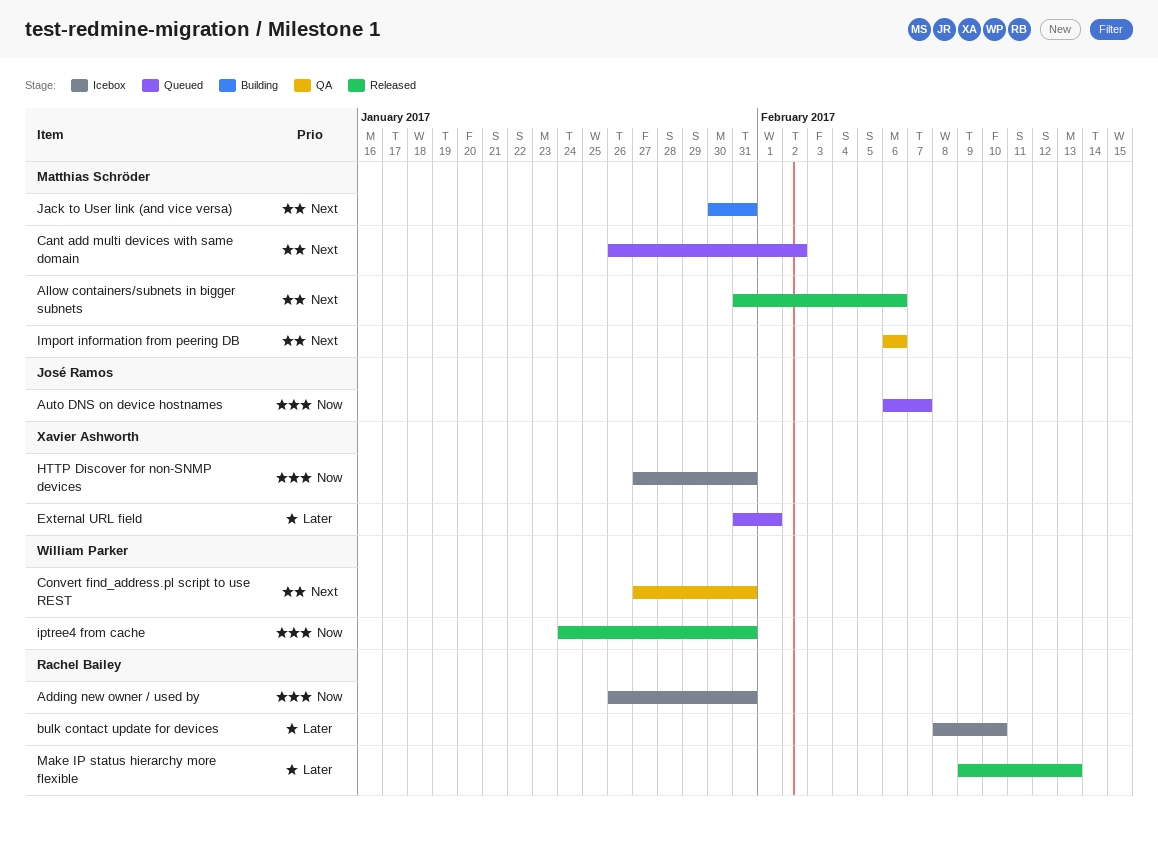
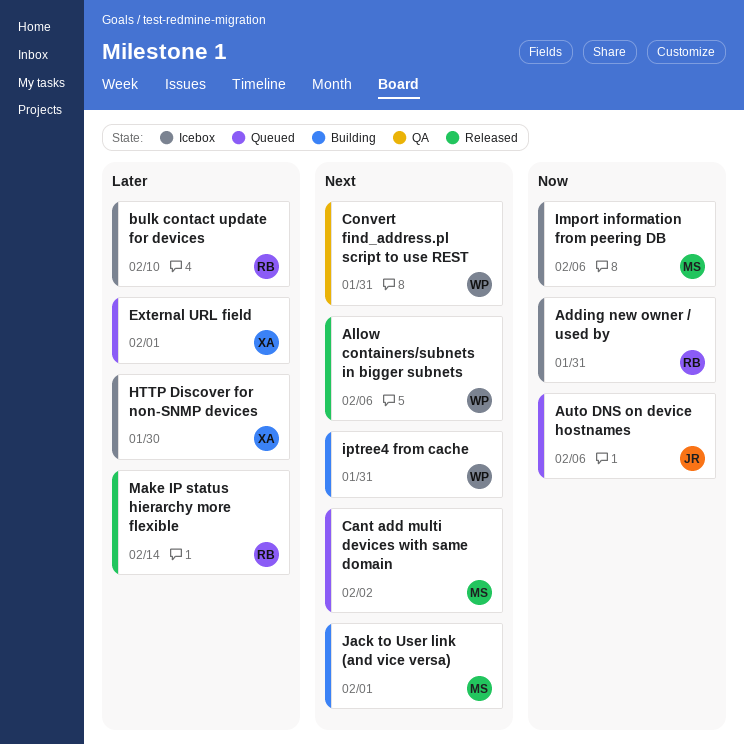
Allow containers/subnets in bigger subnets, owner: Matthias Schröder -> William Parker
Auto DNS on device hostnames, due: Feb 7 -> Feb 6
HTTP Discover for non-SNMP devices, priority: Now -> Later
HTTP Discover for non-SNMP devices, due: Jan 31 -> Jan 30
Import information from peering DB, status: QA -> Icebox
Import information from peering DB, priority: Next -> Now
iptree4 from cache, status: Released -> Building
iptree4 from cache, priority: Now -> Next
Jack to User link (and vice versa), due: Jan 31 -> Feb 1
Make IP status hierarchy more flexible, due: Feb 13 -> Feb 14

